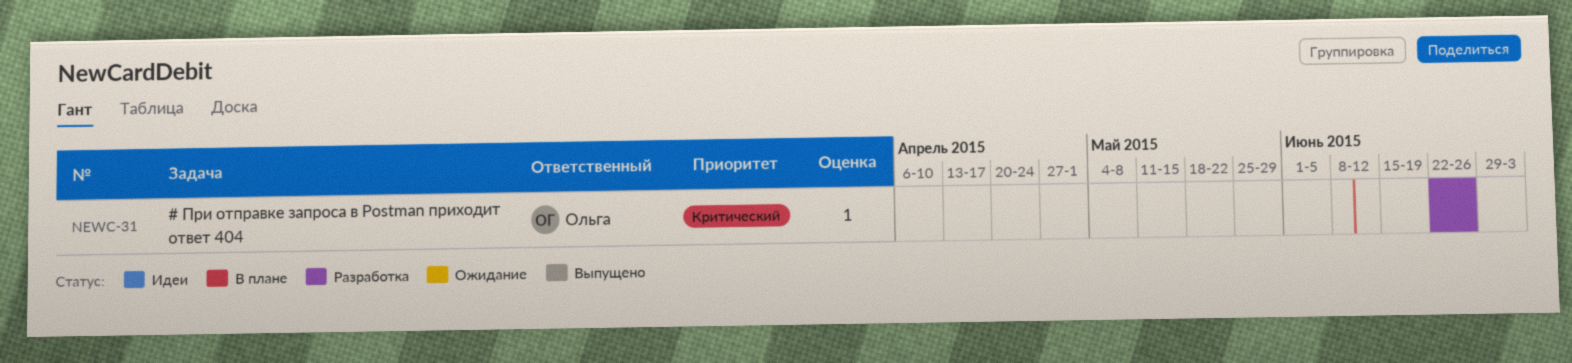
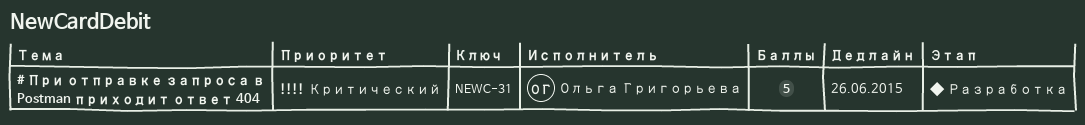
NEWC-31, estimate: 1 -> 5

